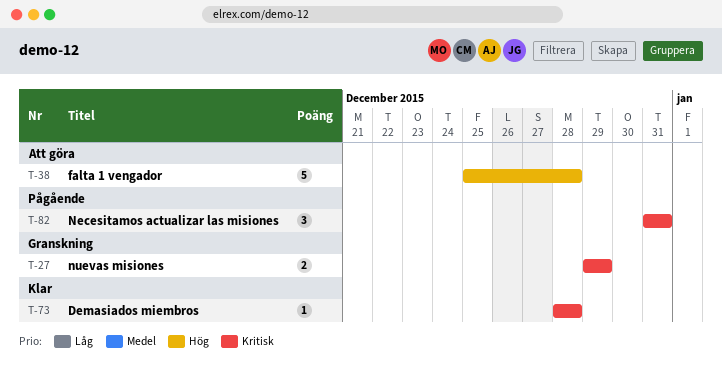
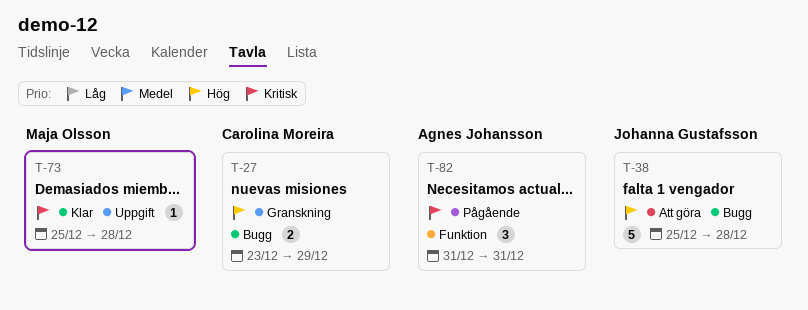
T-27, priority: Kritisk -> Hög
T-27, start: Dec 29 -> Dec 23
T-73, start: Dec 28 -> Dec 25

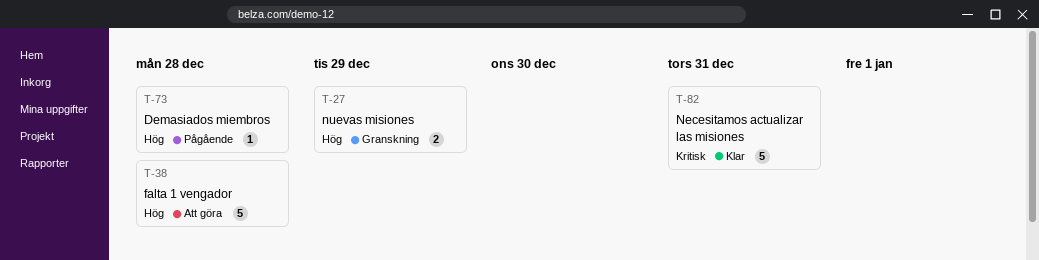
T-73, status: Klar -> Pågående
T-73, priority: Kritisk -> Hög
T-82, status: Pågående -> Klar
T-82, estimate: 3 -> 5

